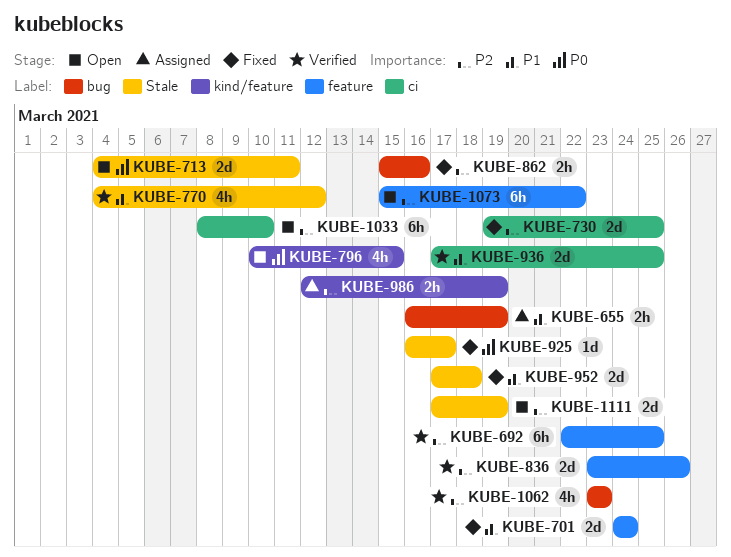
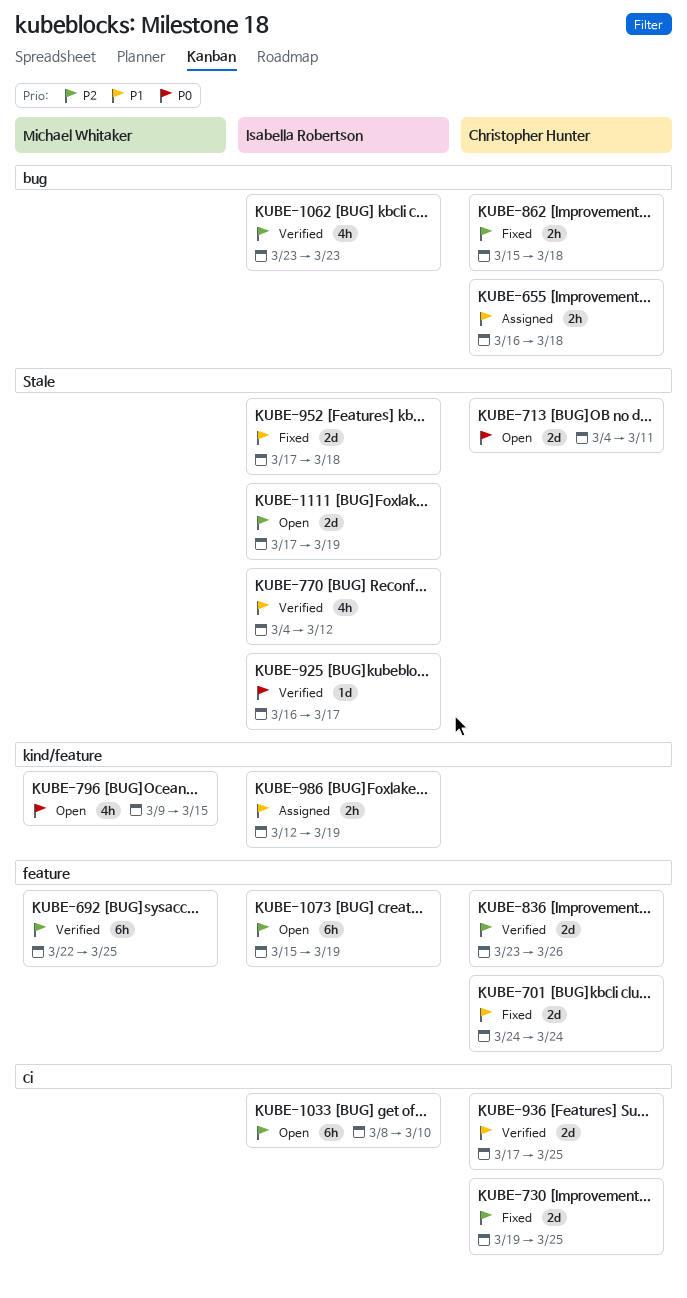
KUBE-655, due: Mar 19 -> Mar 18
KUBE-796, start: Mar 10 -> Mar 9
KUBE-862, due: Mar 16 -> Mar 18
KUBE-925, status: Fixed -> Verified
KUBE-986, priority: P2 -> P1
KUBE-1073, due: Mar 22 -> Mar 19

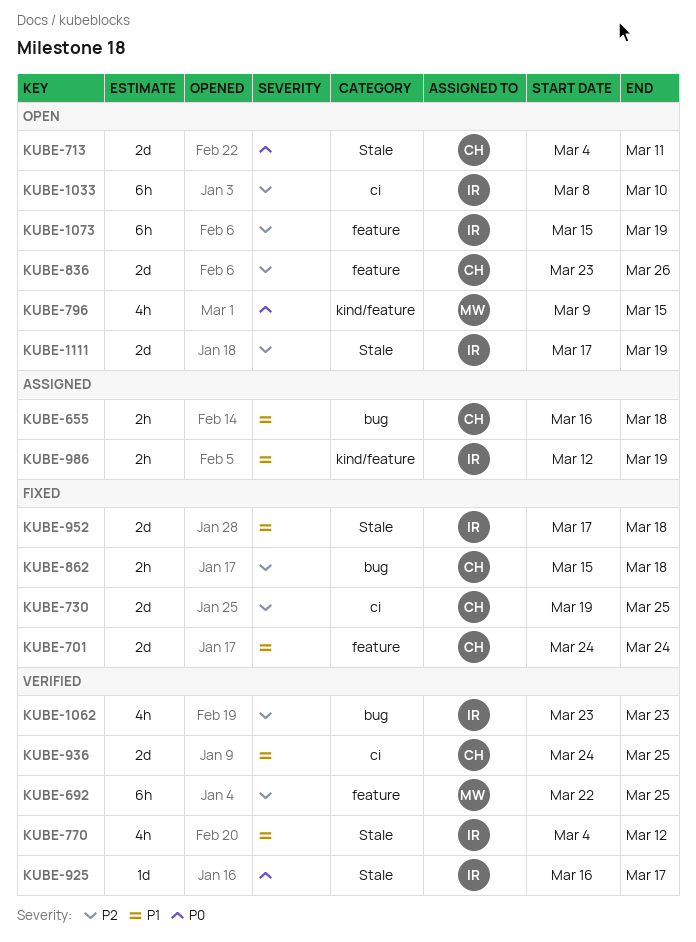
KUBE-836, status: Verified -> Open
KUBE-936, start: Mar 17 -> Mar 24

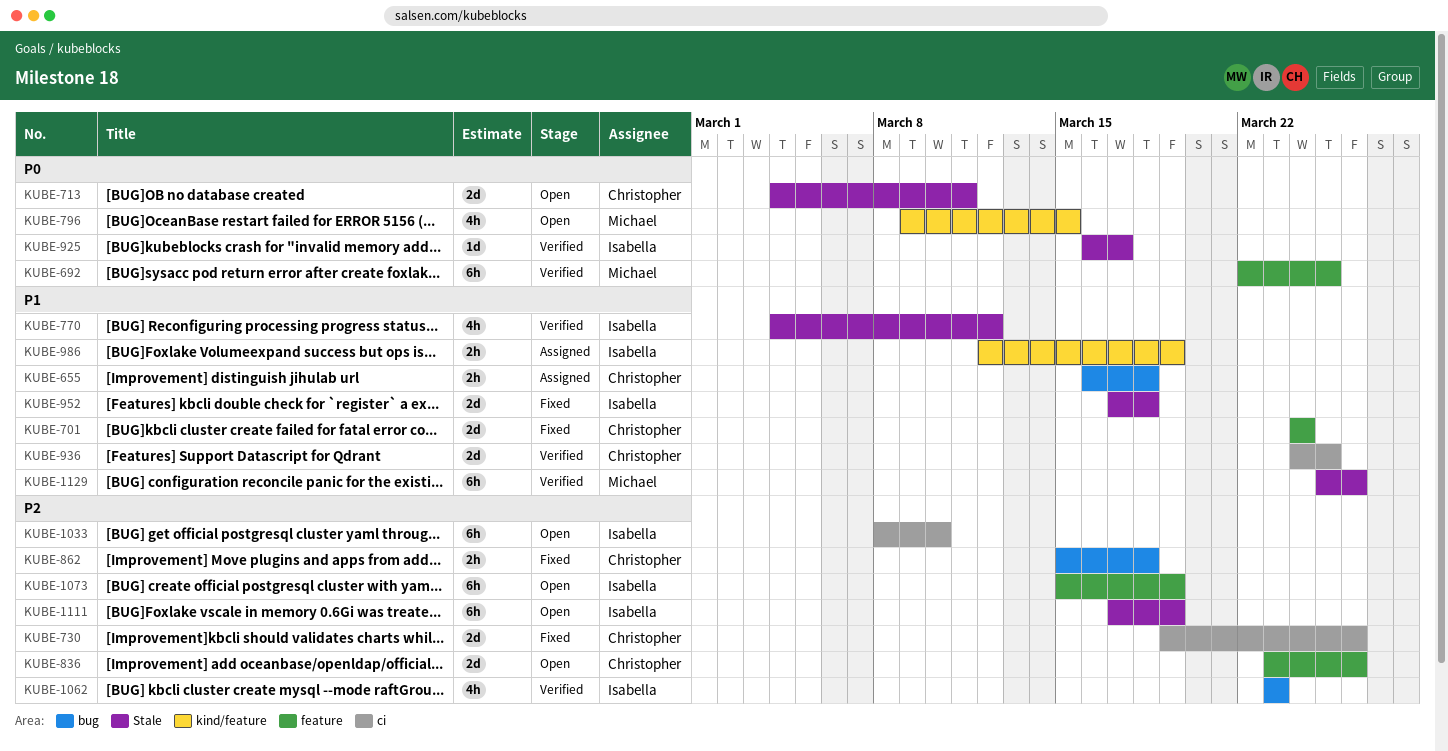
KUBE-692, priority: P2 -> P0
KUBE-730, due: Mar 25 -> Mar 26
KUBE-1111, estimate: 2d -> 6h
KUBE-1129: none -> present

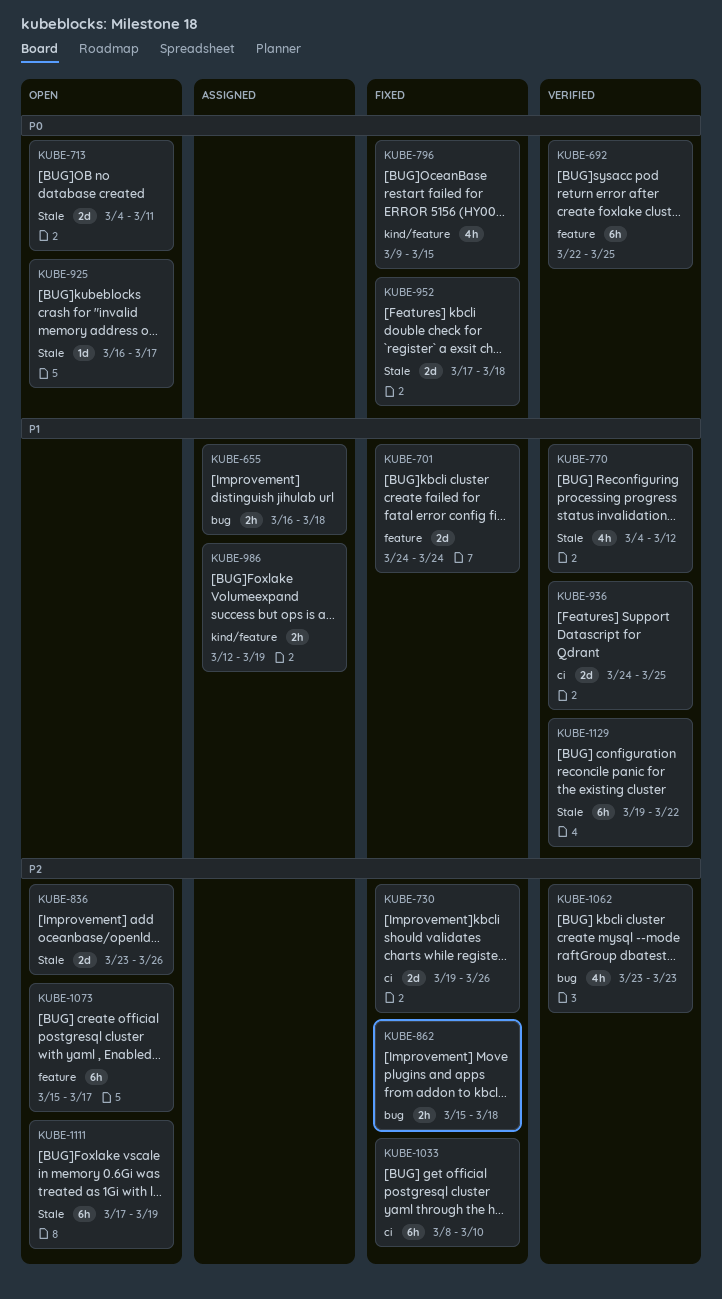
KUBE-796, status: Open -> Fixed
KUBE-836, label: feature -> Stale
KUBE-925, status: Verified -> Open
KUBE-952, priority: P1 -> P0
KUBE-1033, status: Open -> Fixed
KUBE-1073, due: Mar 19 -> Mar 17
KUBE-1129, start: Mar 25 -> Mar 19
KUBE-1129, due: Mar 26 -> Mar 22

